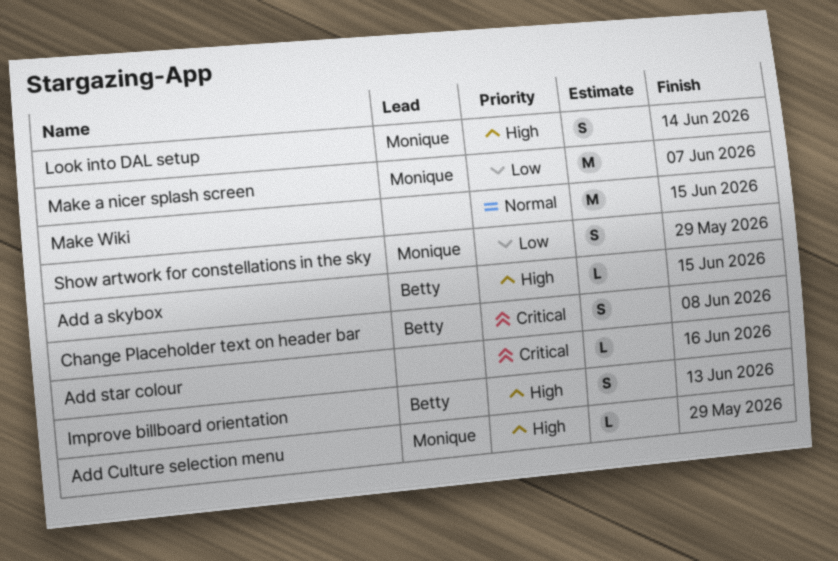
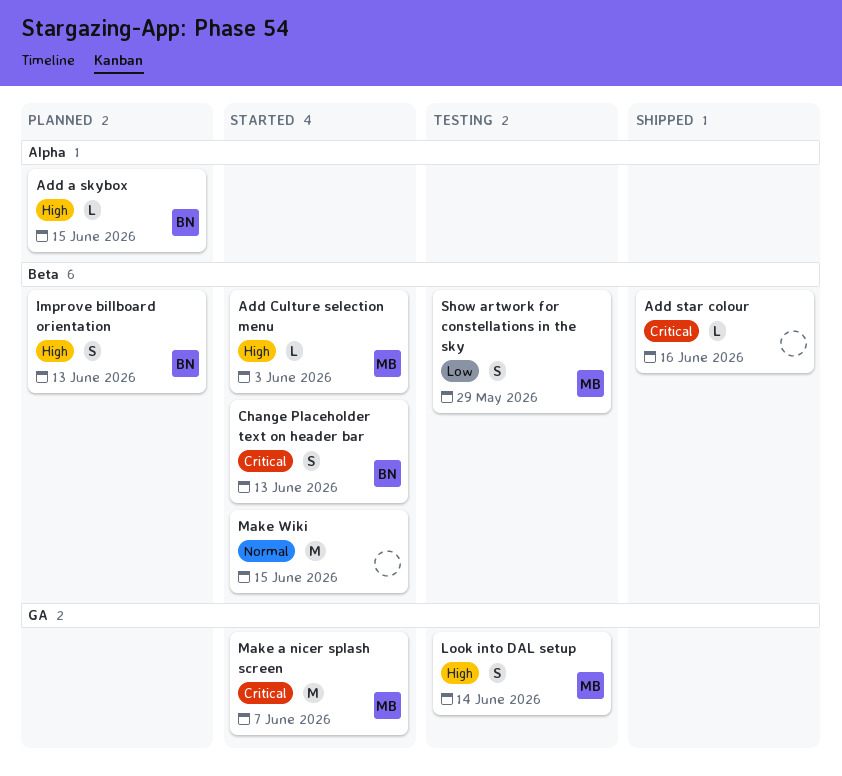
Add Culture selection menu, due: May 29 -> Jun 3
Change Placeholder text on header bar, due: Jun 8 -> Jun 13
Make a nicer splash screen, priority: Low -> Critical

